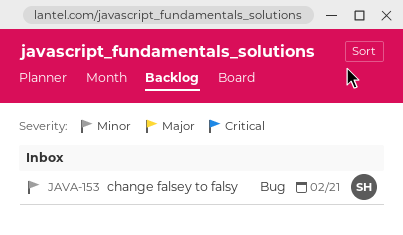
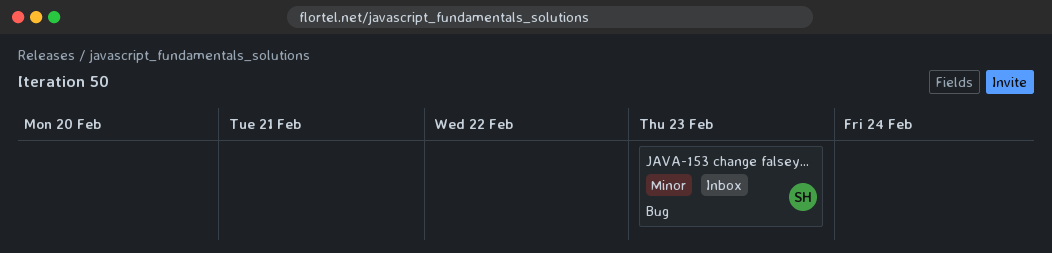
JAVA-153, due: Feb 21 -> Feb 23

